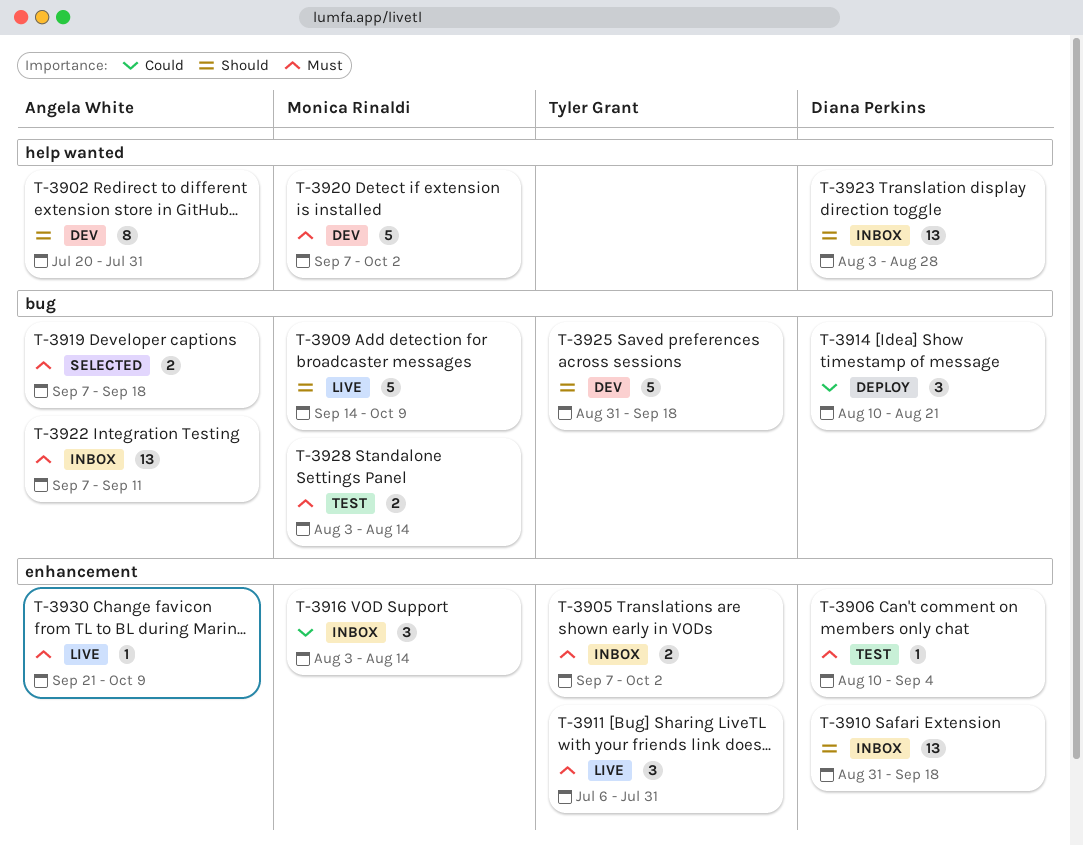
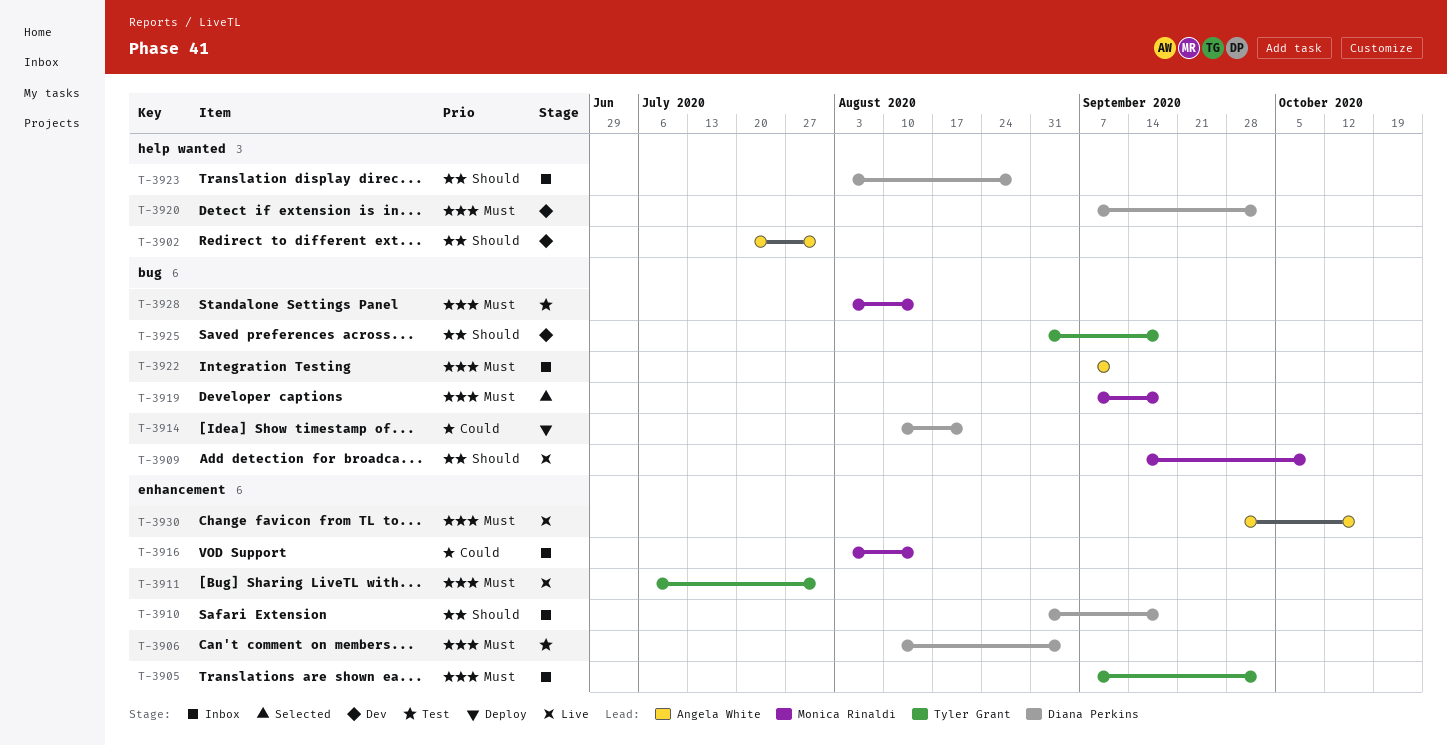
T-3919, owner: Angela White -> Monica Rinaldi
T-3920, owner: Monica Rinaldi -> Diana Perkins
T-3930, start: Sep 21 -> Sep 28
T-3930, due: Oct 9 -> Oct 16

